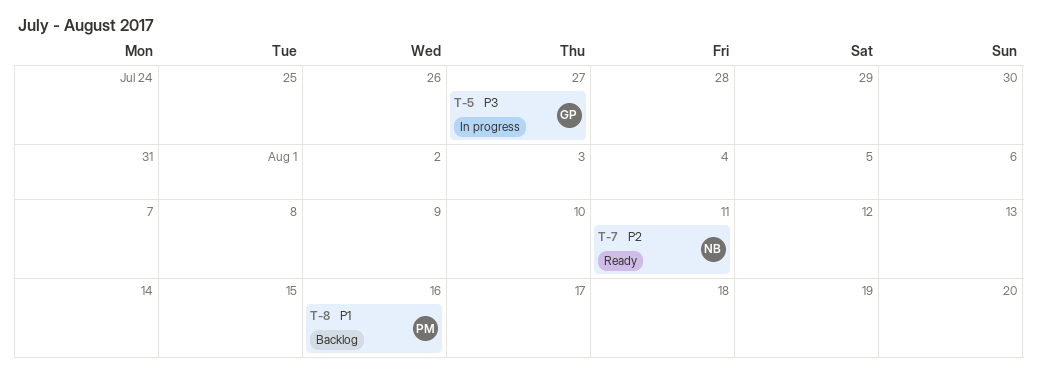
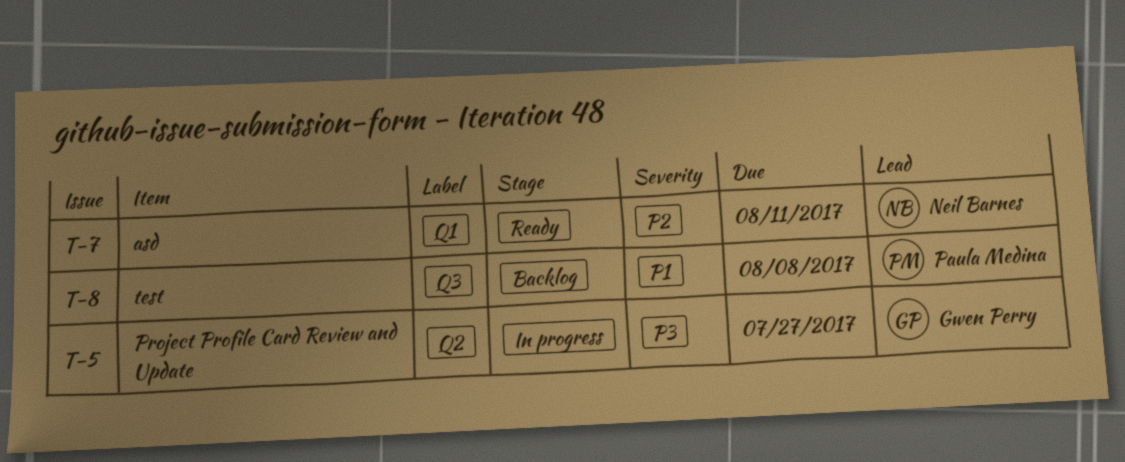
T-8, due: Aug 16 -> Aug 8

